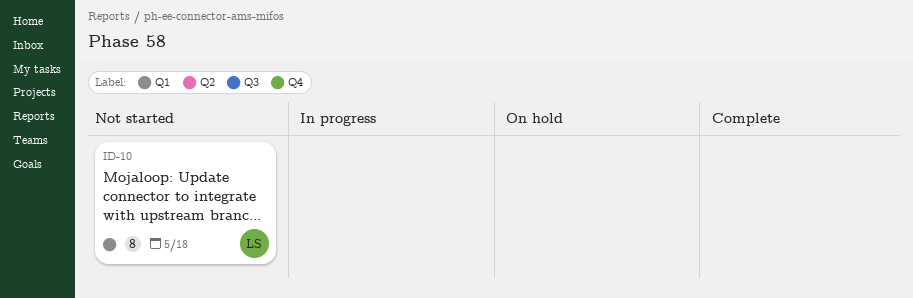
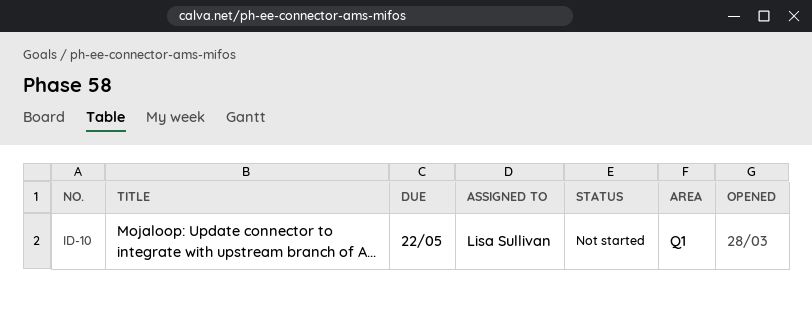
ID-10, due: May 18 -> May 22

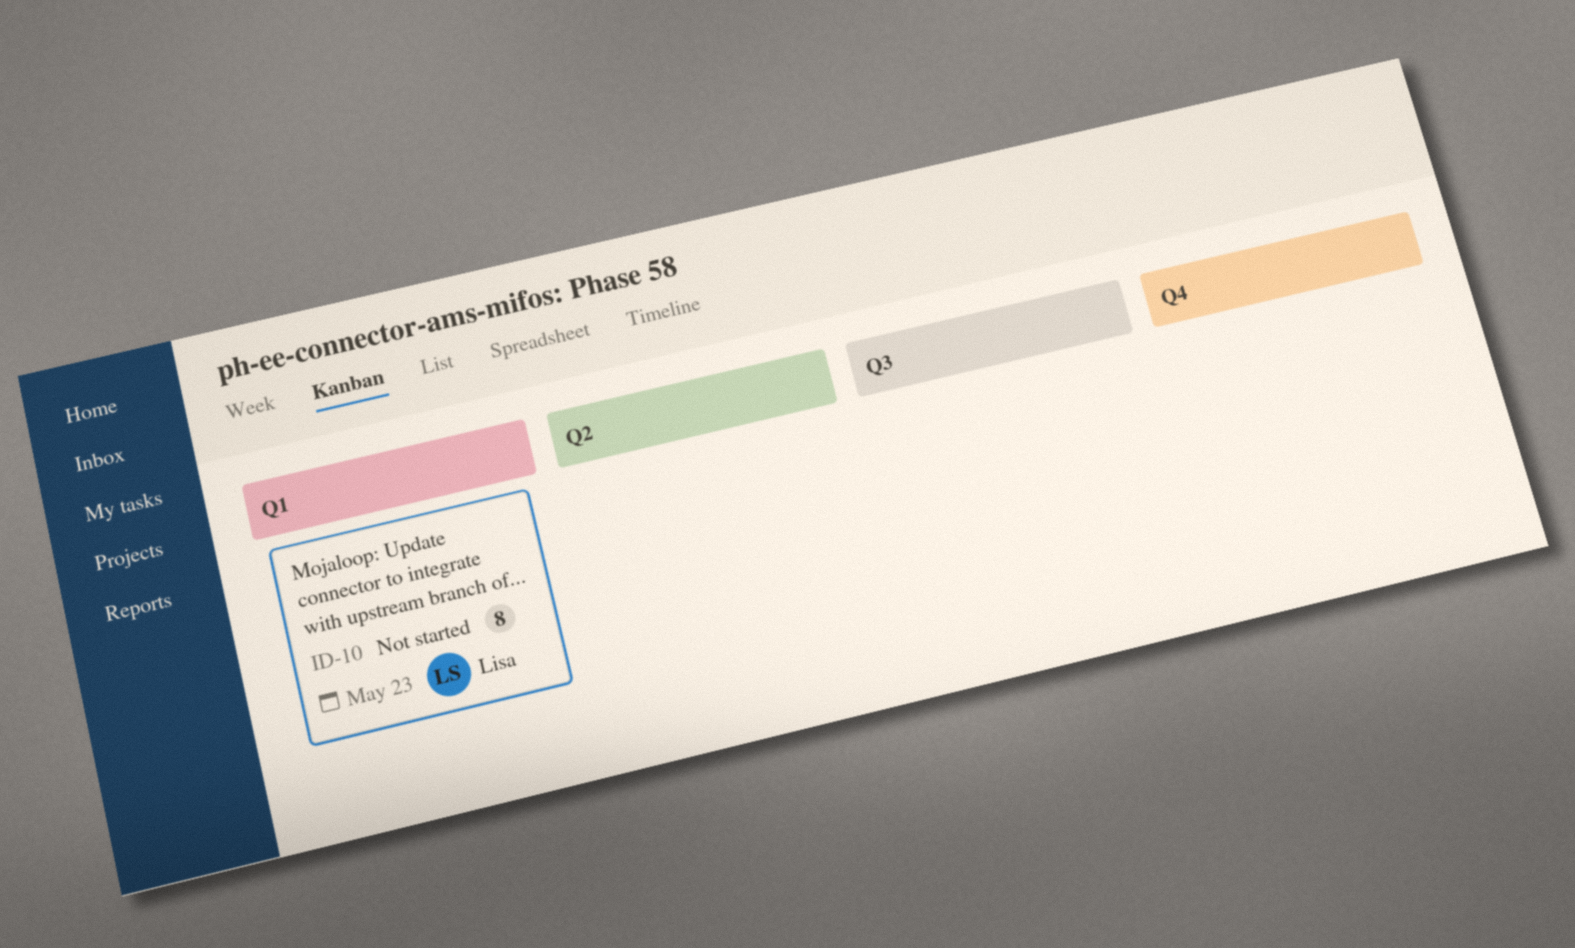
ID-10, due: May 22 -> May 23

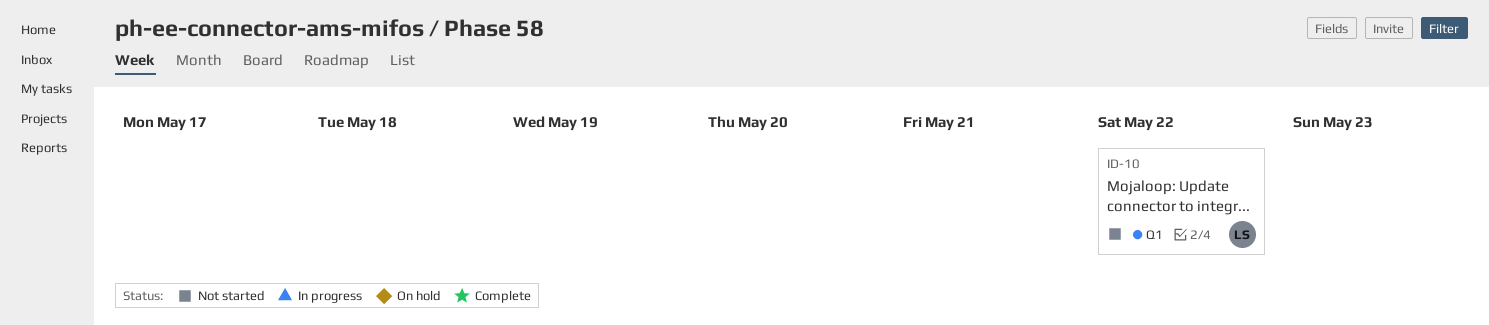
ID-10, due: May 23 -> May 22

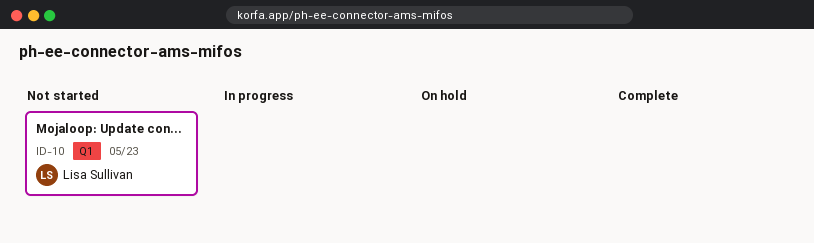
ID-10, due: May 22 -> May 23

